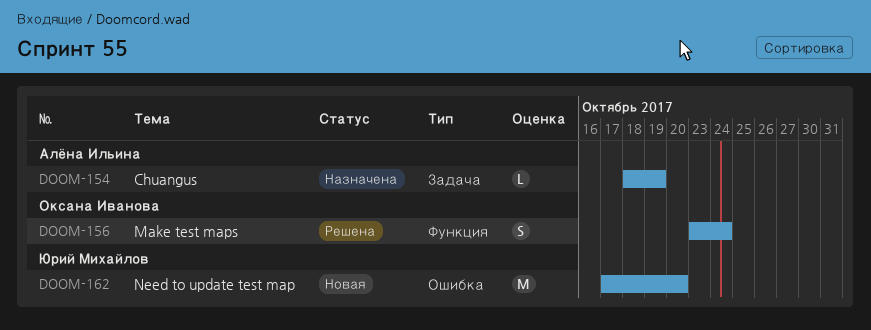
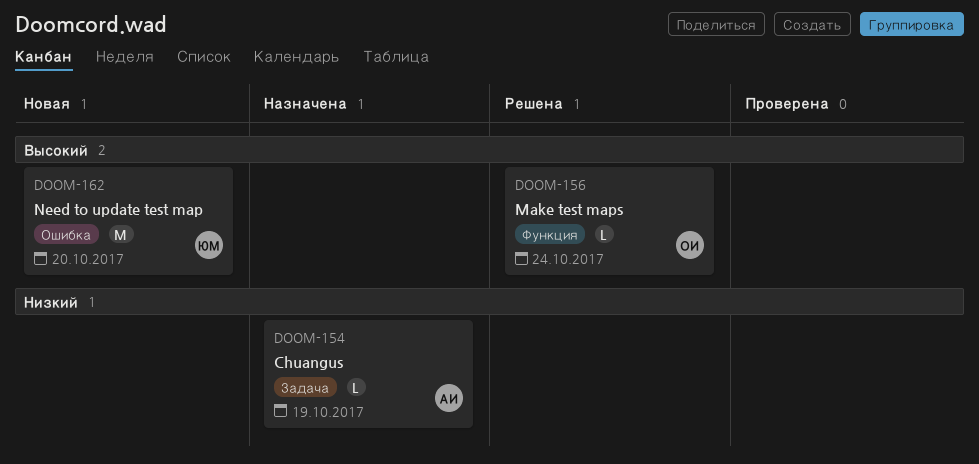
DOOM-156, estimate: S -> L

